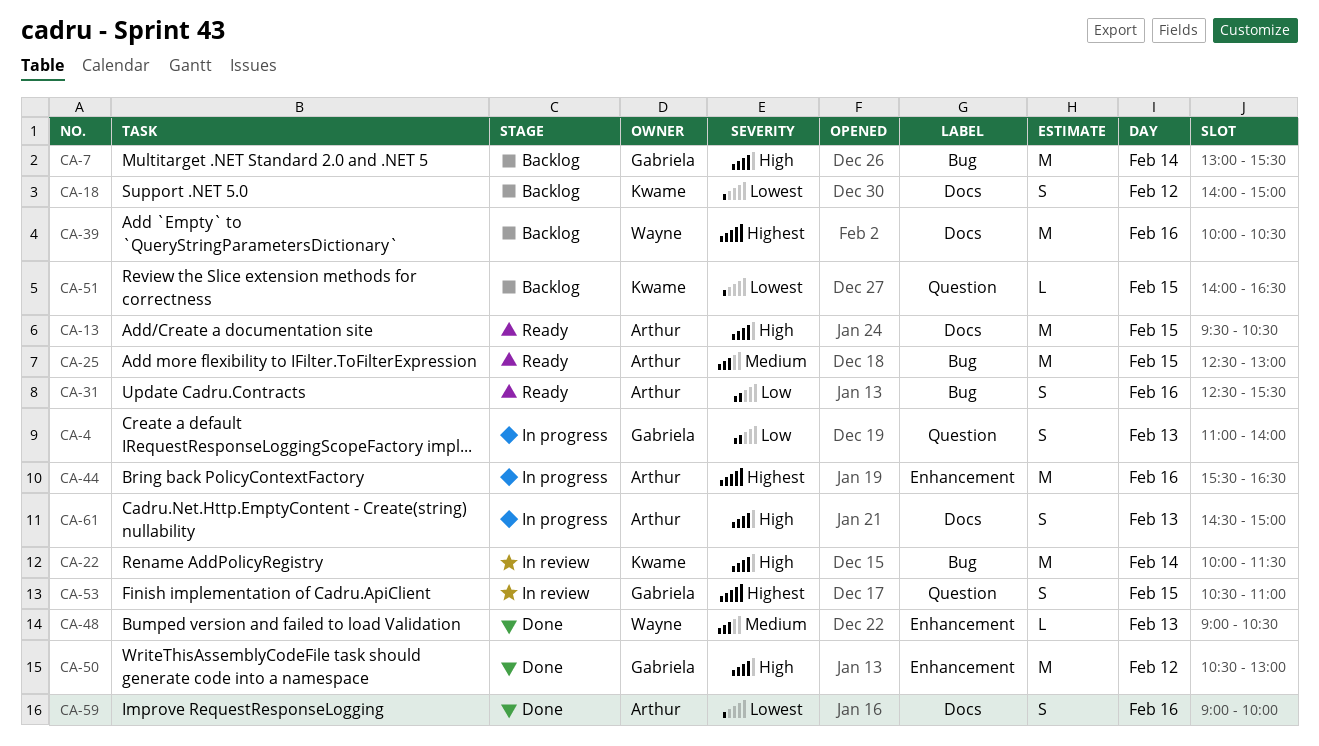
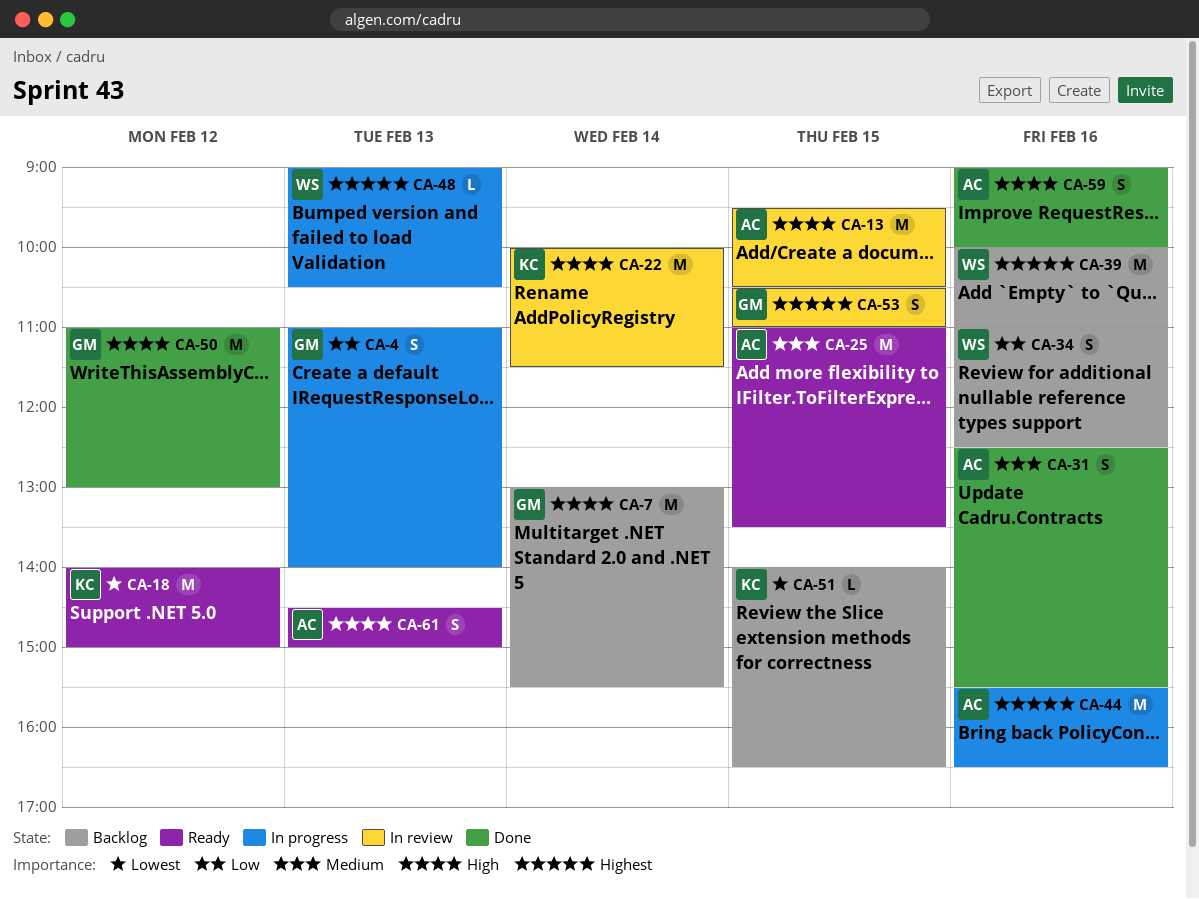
CA-13, status: Ready -> In review
CA-18, status: Backlog -> Ready
CA-18, estimate: S -> M
CA-25, begins: 12:30 -> 11:00
CA-25, ends: 13:00 -> 13:30
CA-31, status: Ready -> Done
CA-31, priority: Low -> Medium
CA-34: none -> present
CA-39, ends: 10:30 -> 11:00
CA-48, status: Done -> In progress
CA-48, priority: Medium -> Highest
CA-50, begins: 10:30 -> 11:00
CA-59, priority: Lowest -> High
CA-61, status: In progress -> Ready

